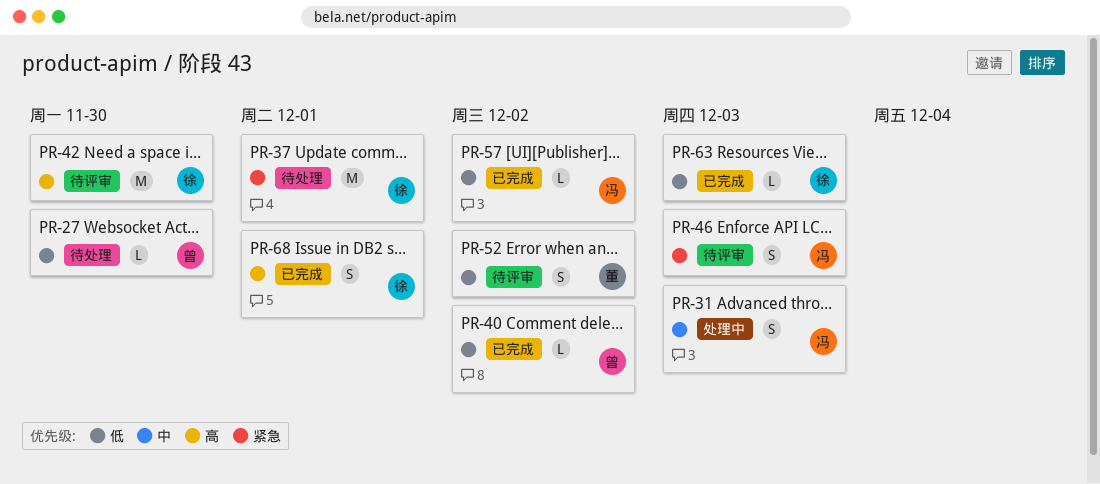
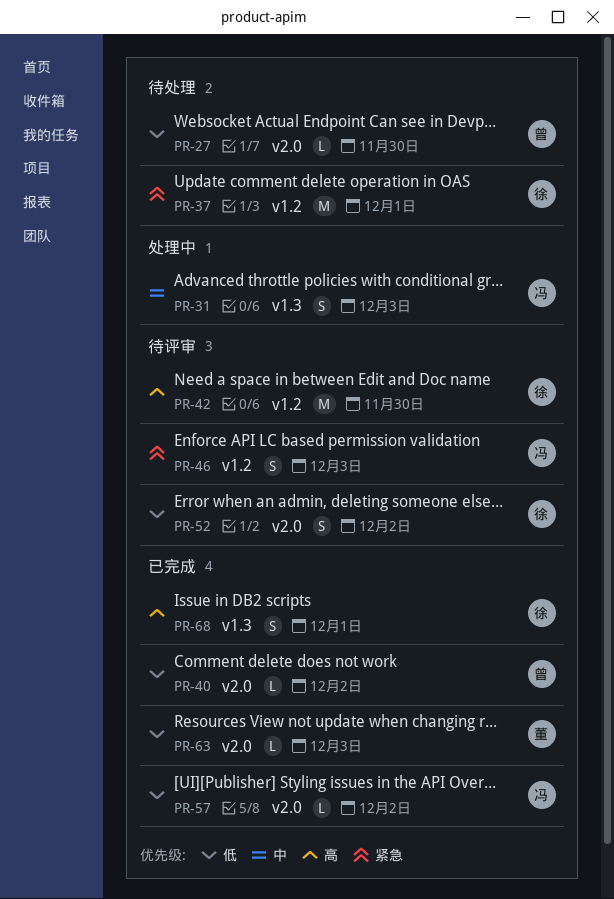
PR-52, owner: 董 -> 徐
PR-63, owner: 徐 -> 董

